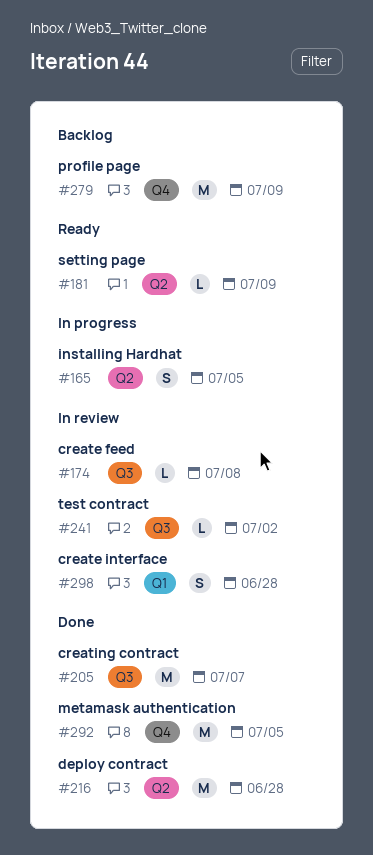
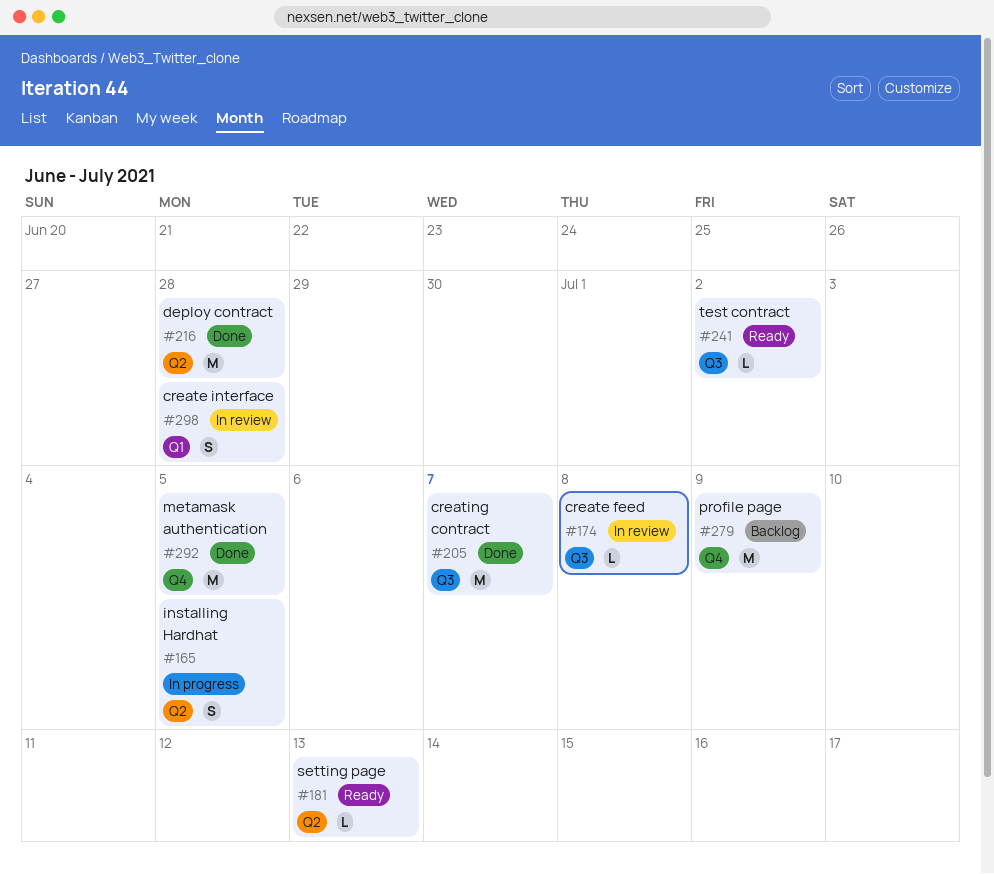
#181, due: Jul 9 -> Jul 13
#241, status: In review -> Ready

